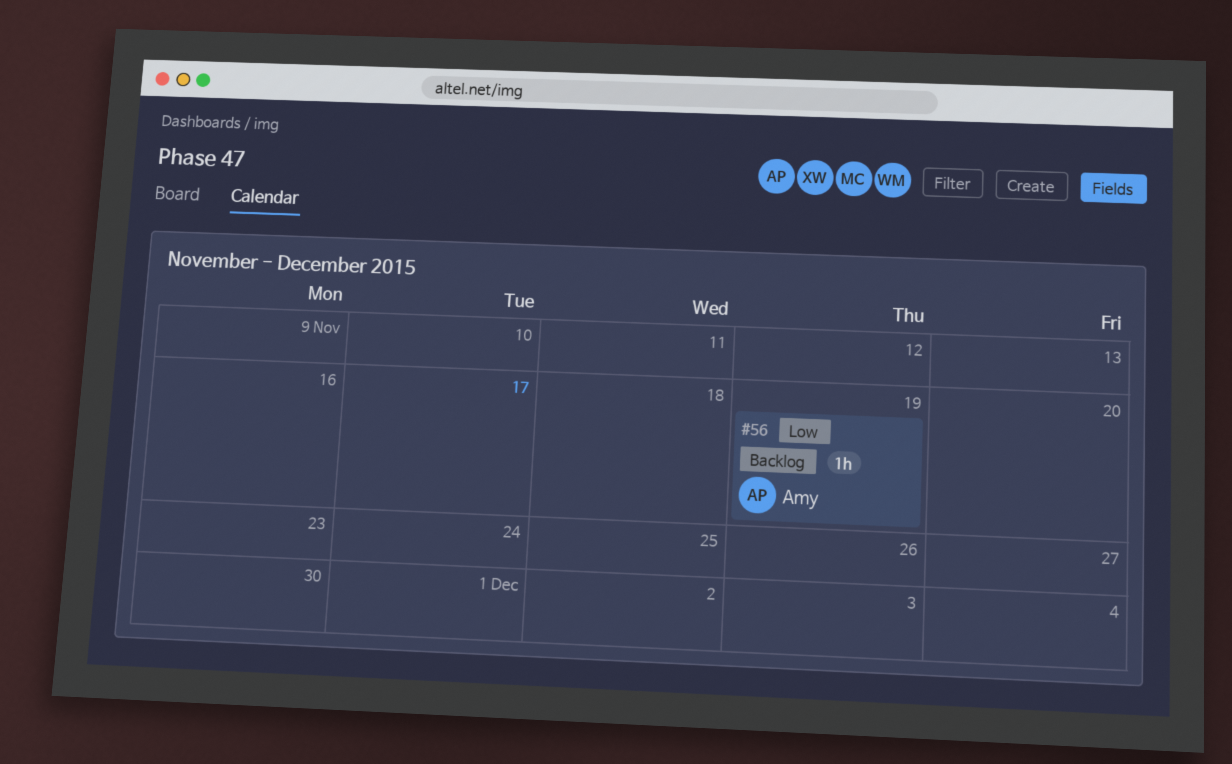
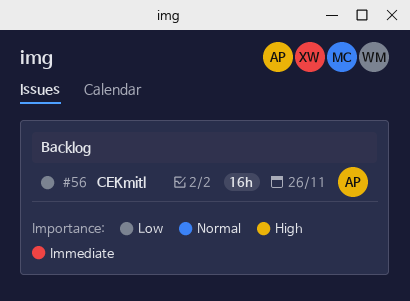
#56, estimate: 1h -> 16h
#56, due: Nov 19 -> Nov 26

